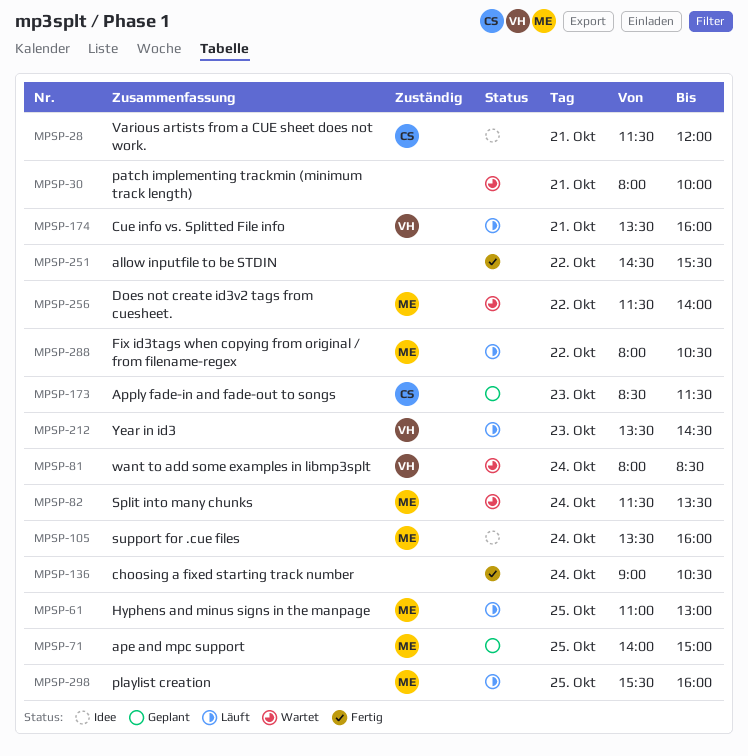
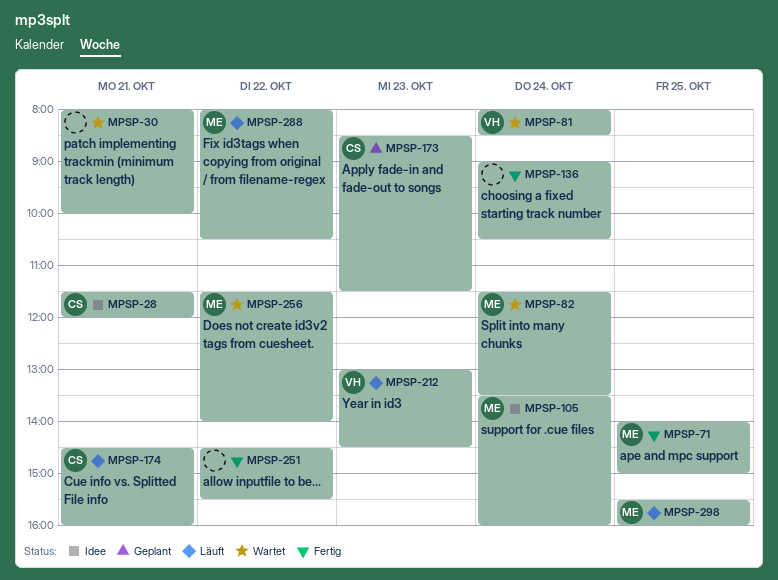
MPSP-61: present -> none
MPSP-71, status: Geplant -> Fertig
MPSP-174, owner: VH -> CS
MPSP-174, begins: 13:30 -> 14:30
MPSP-212, begins: 13:30 -> 13:00

